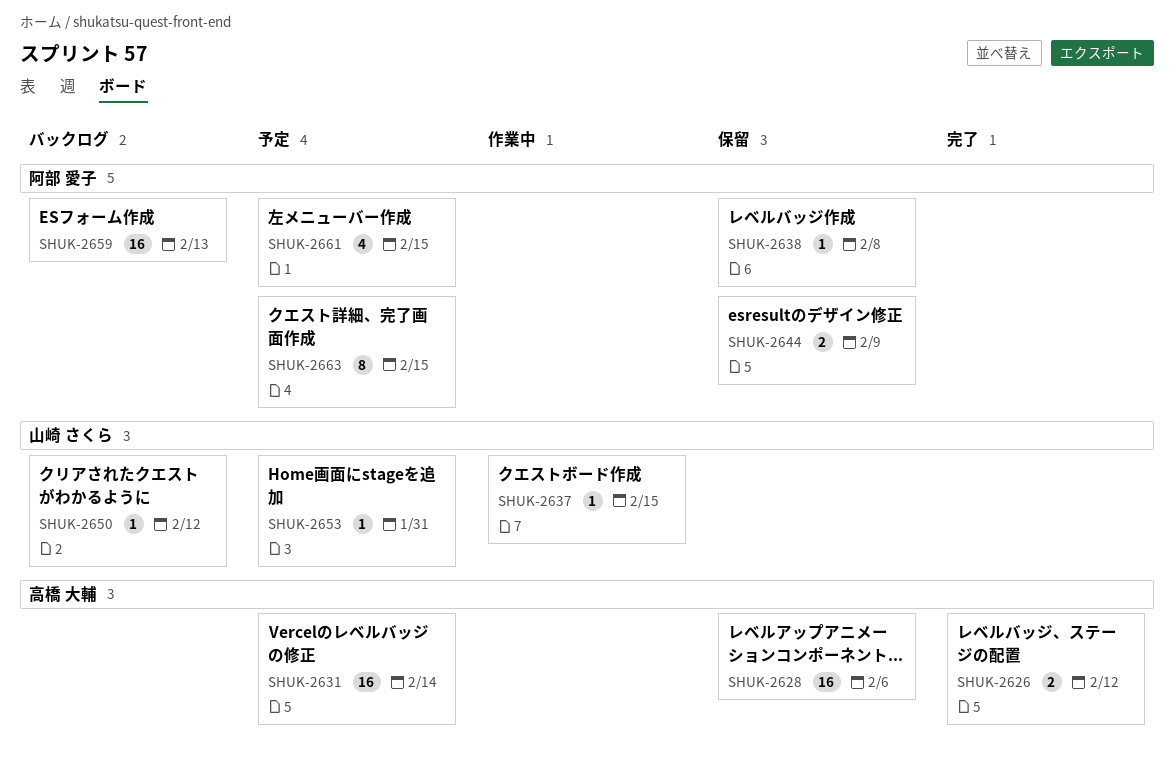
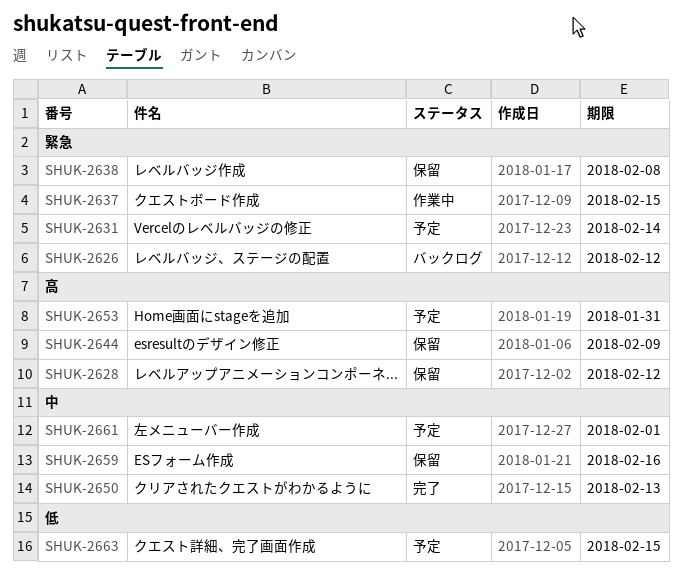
SHUK-2626, status: 完了 -> バックログ
SHUK-2628, due: Feb 6 -> Feb 12
SHUK-2650, status: バックログ -> 完了
SHUK-2650, due: Feb 12 -> Feb 13
SHUK-2659, status: バックログ -> 保留
SHUK-2659, due: Feb 13 -> Feb 16
SHUK-2661, due: Feb 15 -> Feb 1

